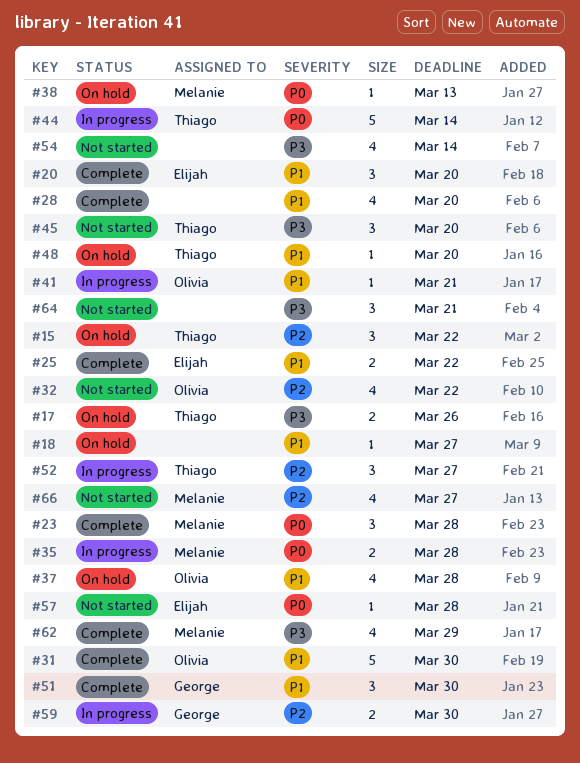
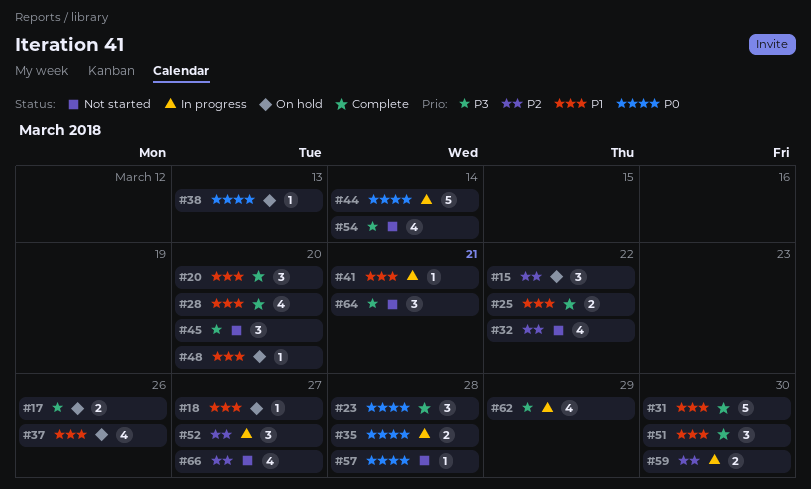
#37, due: Mar 28 -> Mar 26
#62, status: Complete -> In progress

